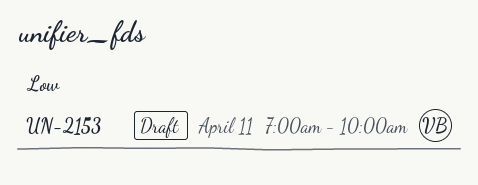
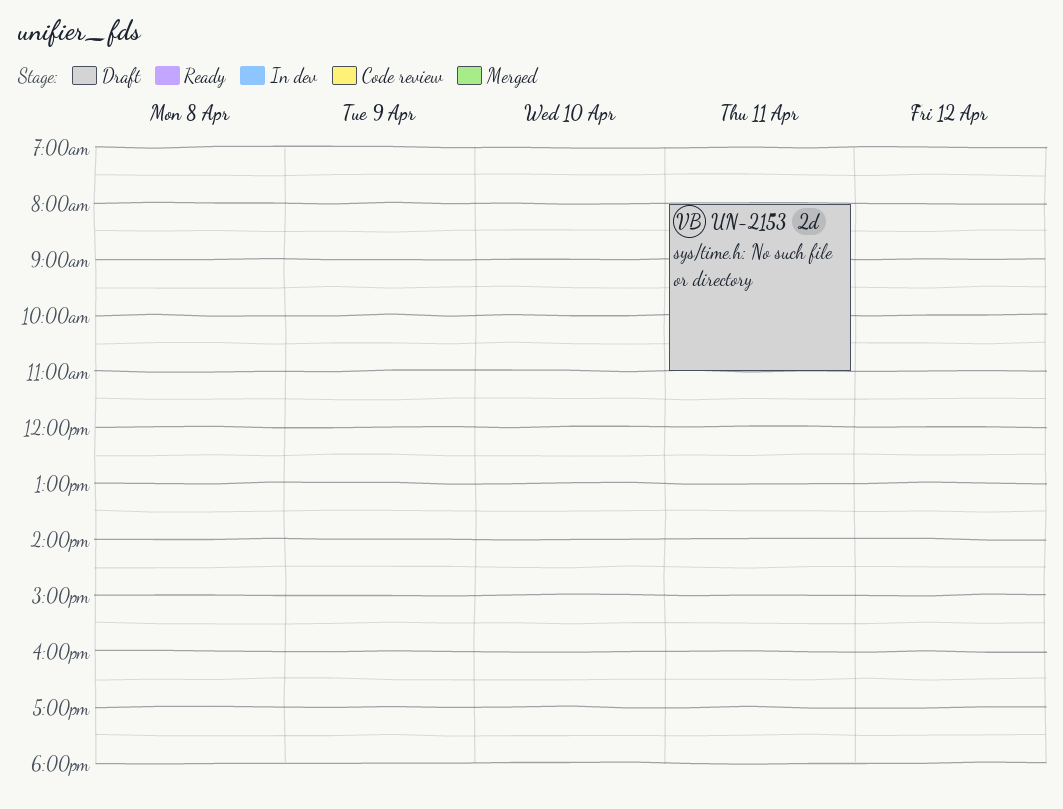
UN-2153, begins: 07:00 -> 08:00
UN-2153, ends: 10:00 -> 11:00

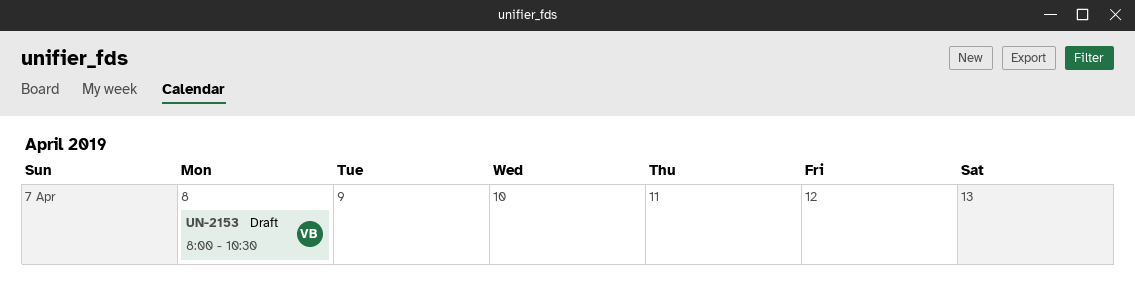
UN-2153, day: Apr 11 -> Apr 8
UN-2153, ends: 11:00 -> 10:30

